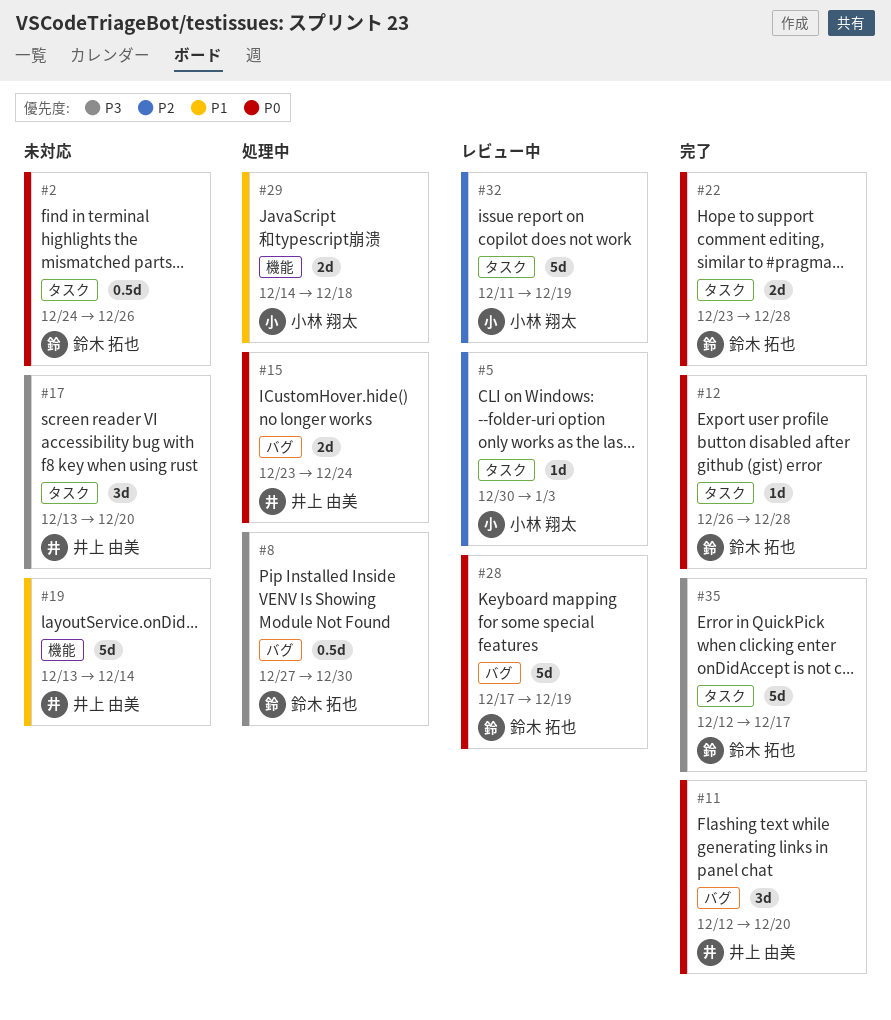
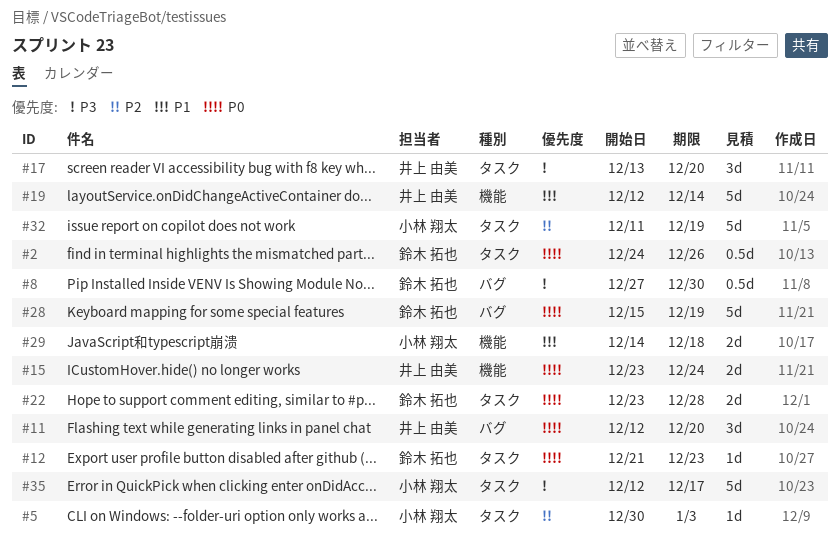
#12, start: Dec 26 -> Dec 21
#12, due: Dec 28 -> Dec 23
#15, label: バグ -> 機能
#19, start: Dec 13 -> Dec 12
#28, start: Dec 17 -> Dec 15
#35, owner: 鈴木 拓也 -> 小林 翔太

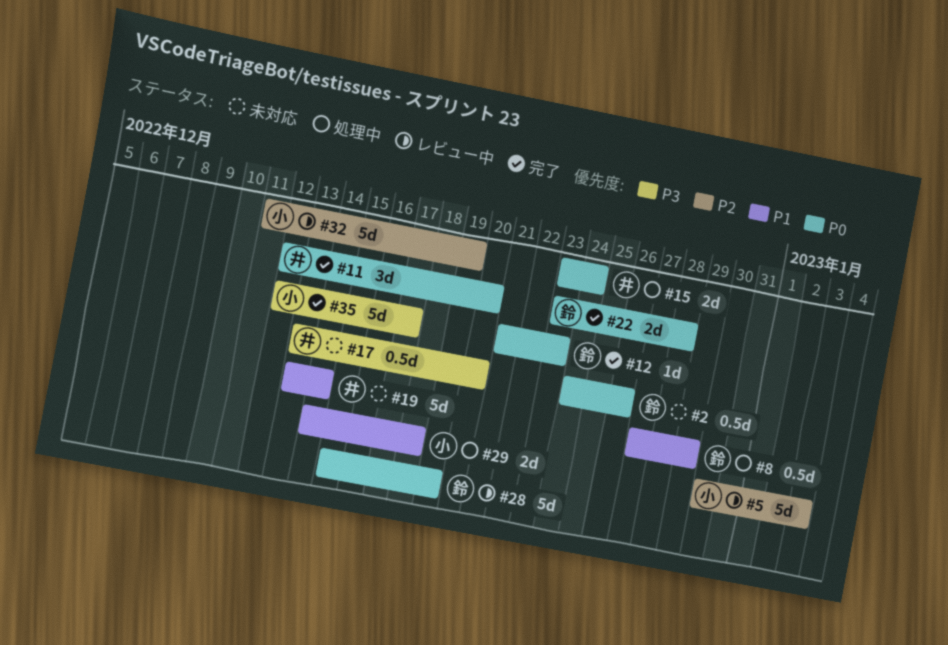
#5, estimate: 1d -> 5d
#8, priority: P3 -> P1
#8, due: Dec 30 -> Dec 29
#17, estimate: 3d -> 0.5d
#19, start: Dec 12 -> Dec 13

